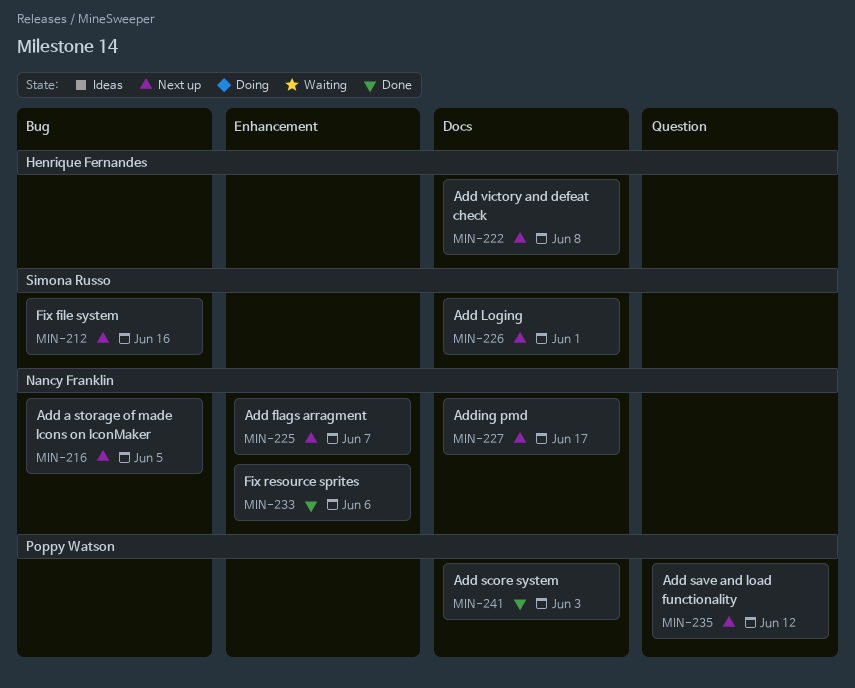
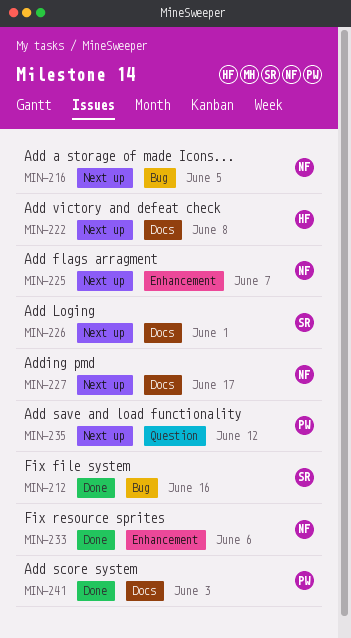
MIN-212, status: Next up -> Done

